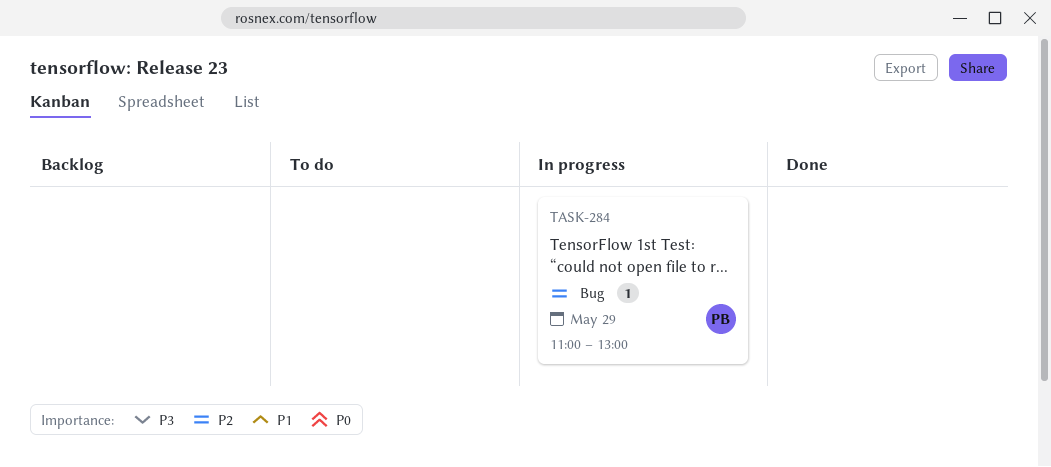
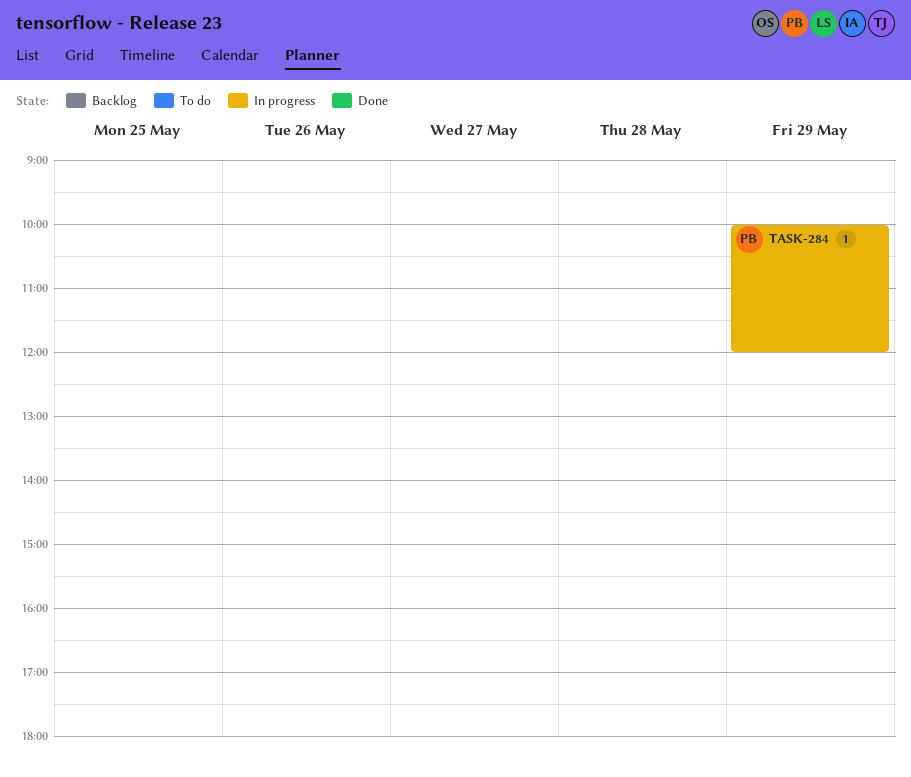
TASK-284, begins: 11:00 -> 10:00
TASK-284, ends: 13:00 -> 12:00

